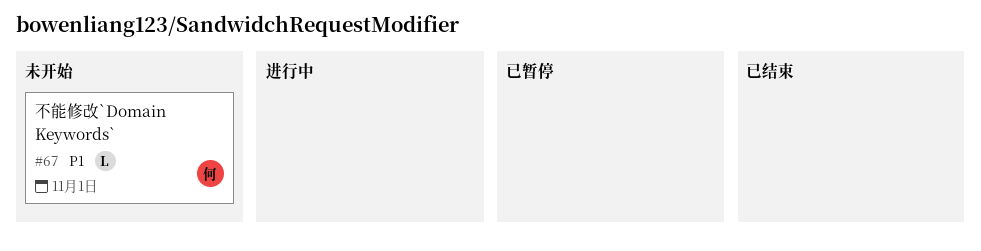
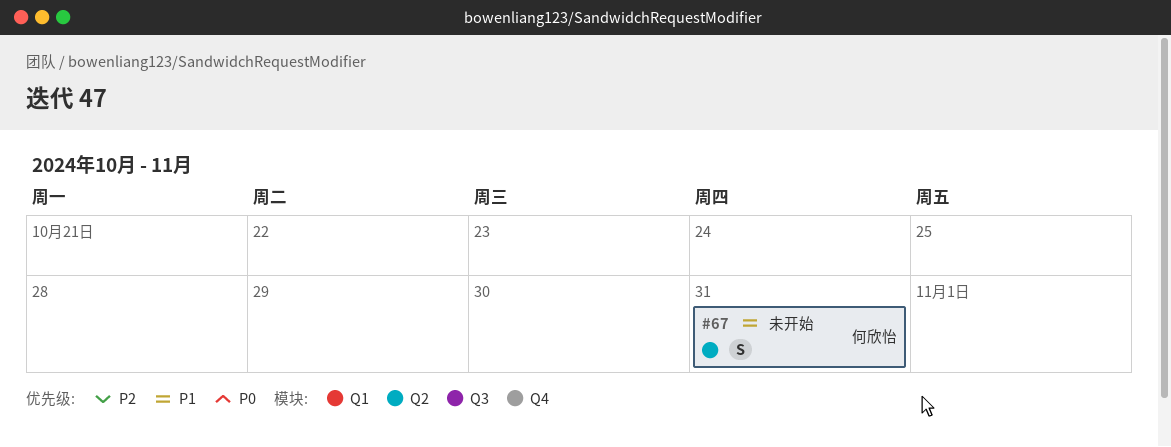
#67, estimate: L -> S
#67, due: Nov 1 -> Oct 31

